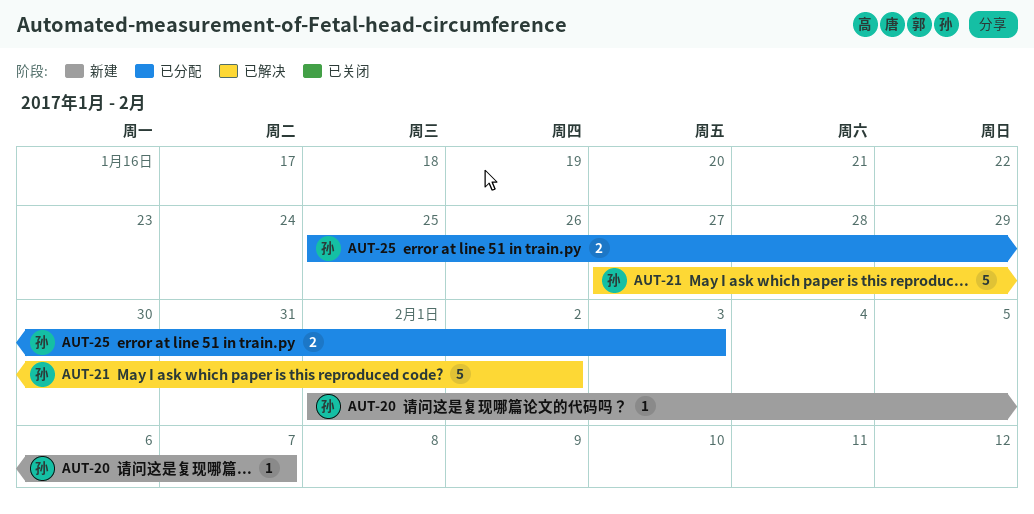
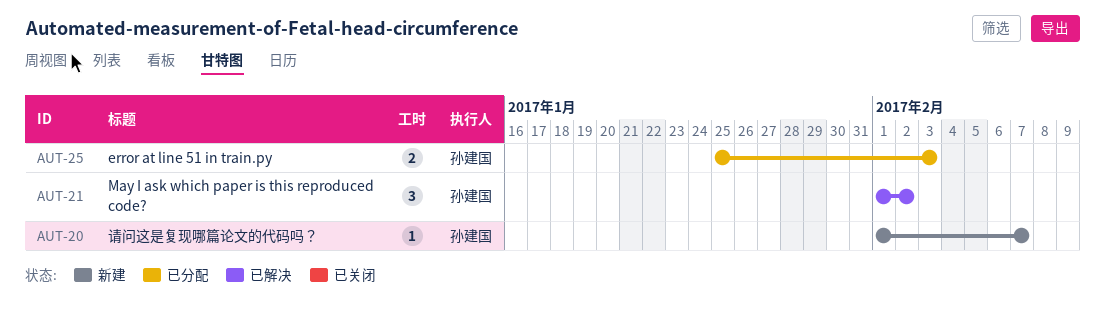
AUT-21, estimate: 5 -> 3
AUT-21, start: Jan 27 -> Feb 1

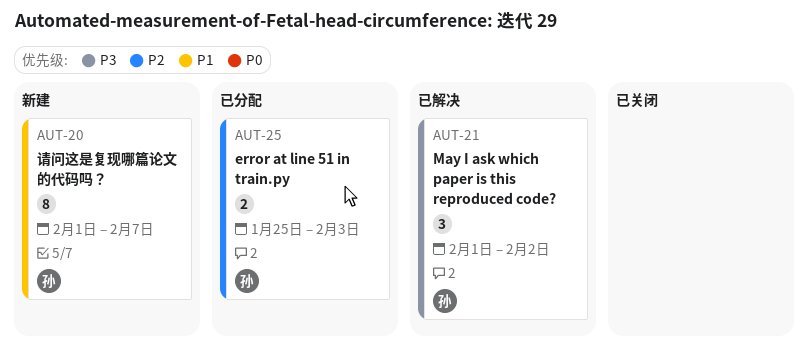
AUT-20, estimate: 1 -> 8

